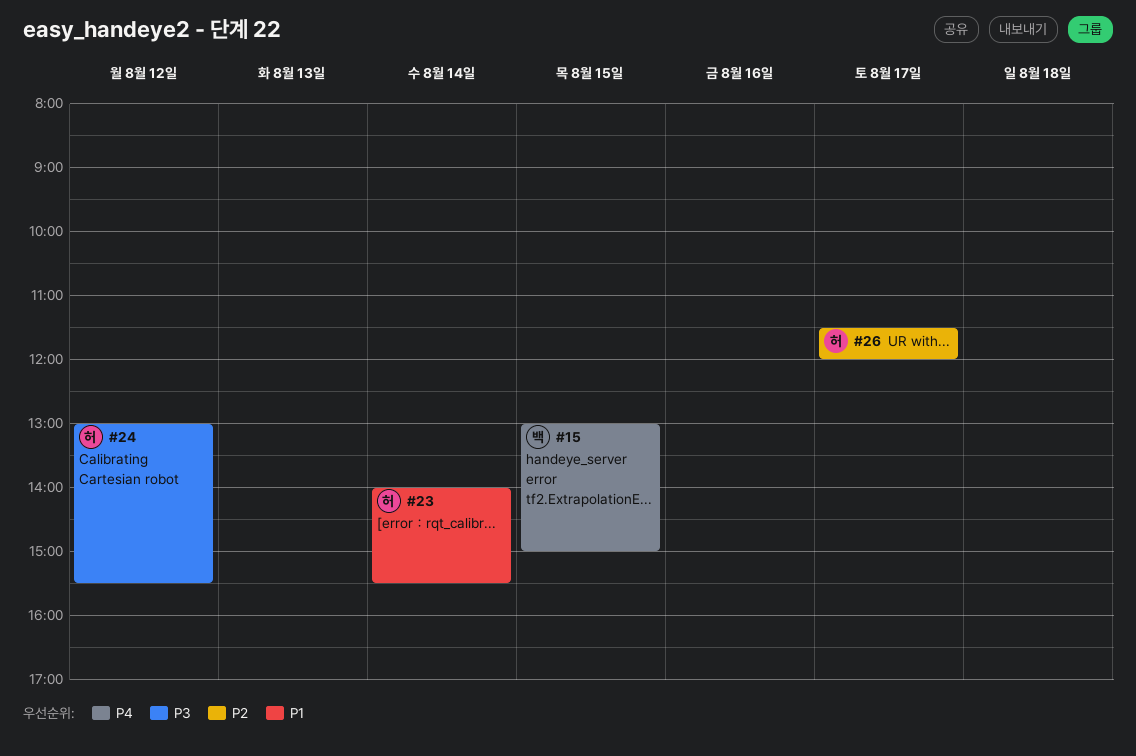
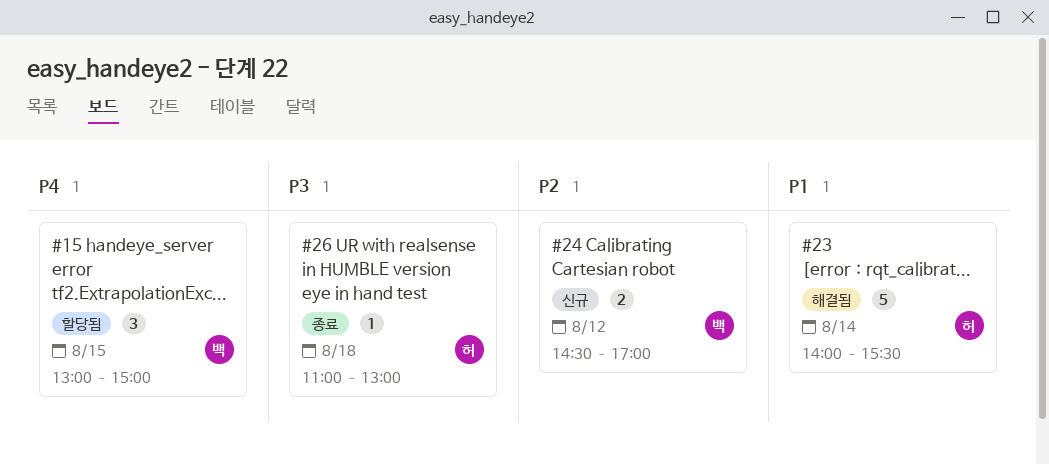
#24, owner: 허 -> 백
#24, priority: P3 -> P2
#24, begins: 13:00 -> 14:30
#24, ends: 15:30 -> 17:00
#26, priority: P2 -> P3
#26, day: Aug 17 -> Aug 18
#26, begins: 11:30 -> 11:00
#26, ends: 12:00 -> 13:00

